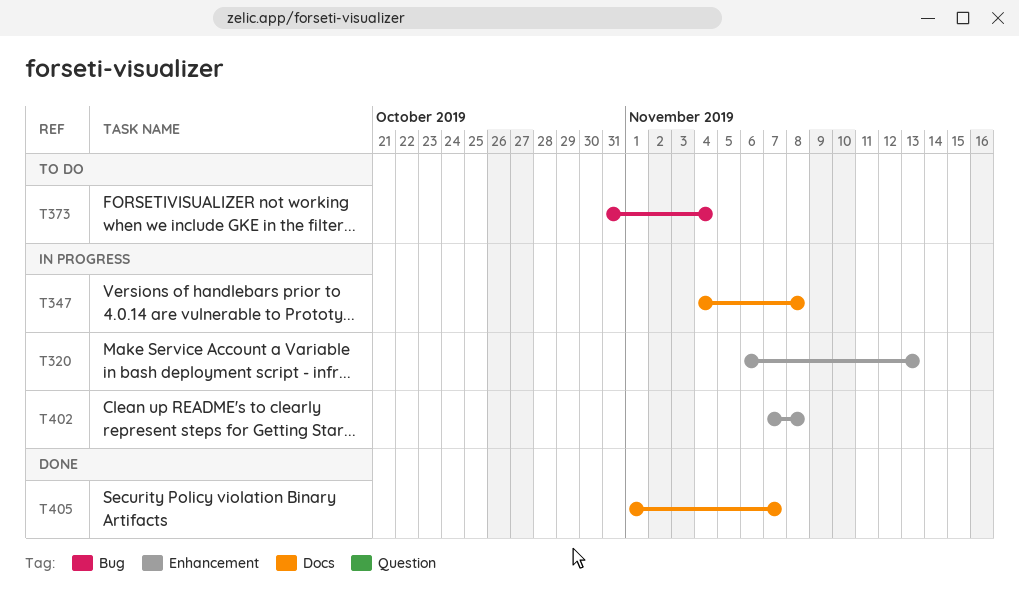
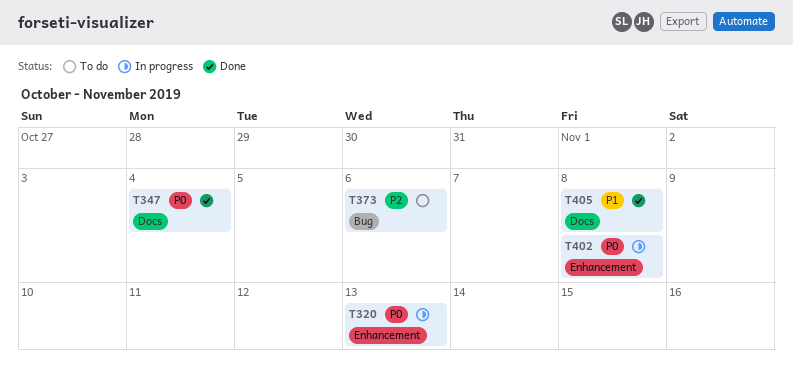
T347, status: In progress -> Done
T347, due: Nov 8 -> Nov 4
T373, due: Nov 4 -> Nov 6
T405, due: Nov 7 -> Nov 8

